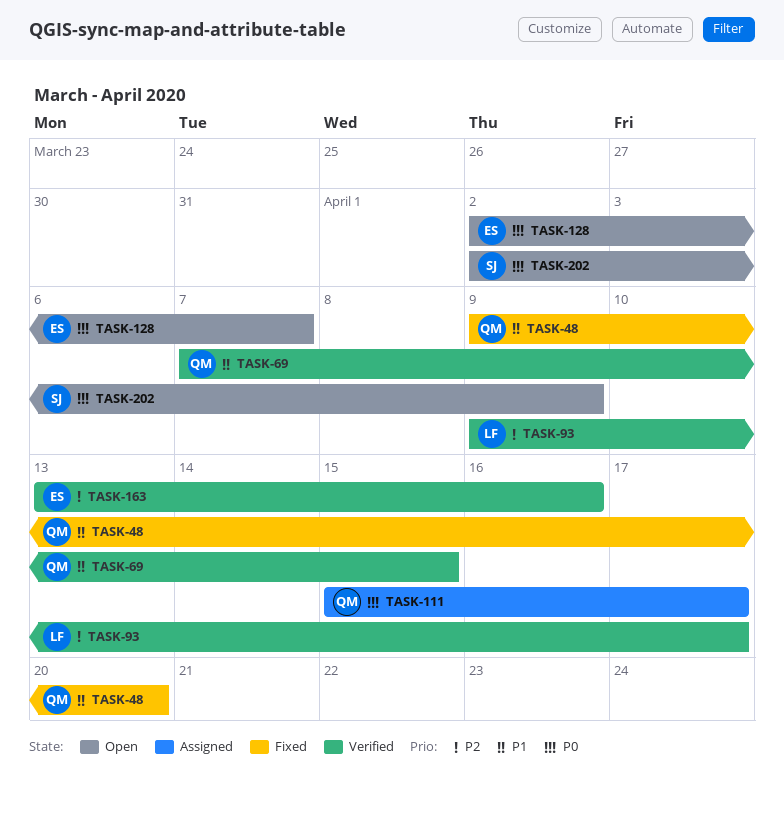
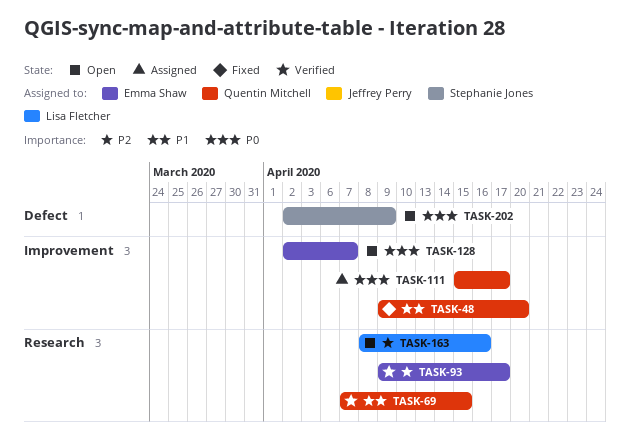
TASK-93, owner: Lisa Fletcher -> Emma Shaw
TASK-163, status: Verified -> Open
TASK-163, owner: Emma Shaw -> Lisa Fletcher
TASK-163, start: Apr 13 -> Apr 8

